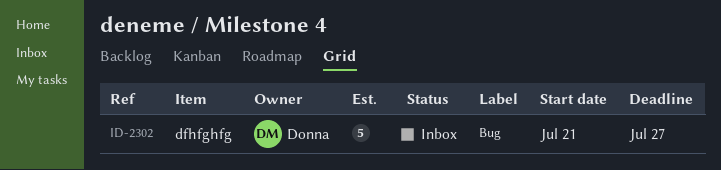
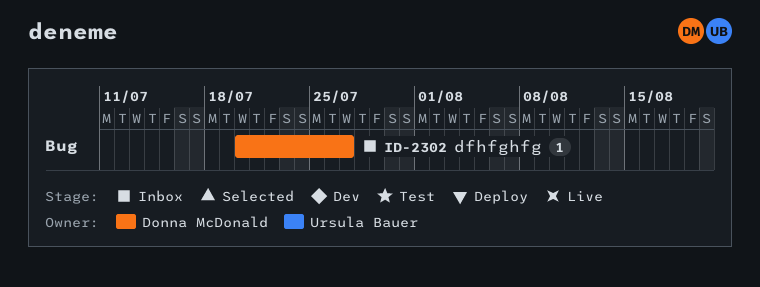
ID-2302, estimate: 5 -> 1
ID-2302, start: Jul 21 -> Jul 20

